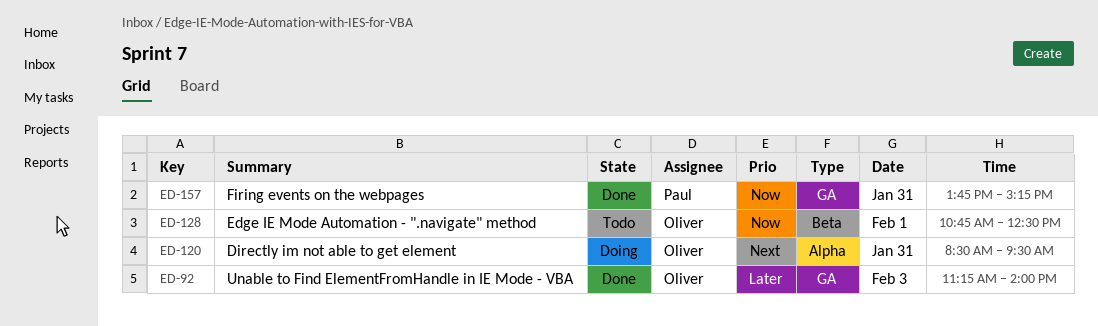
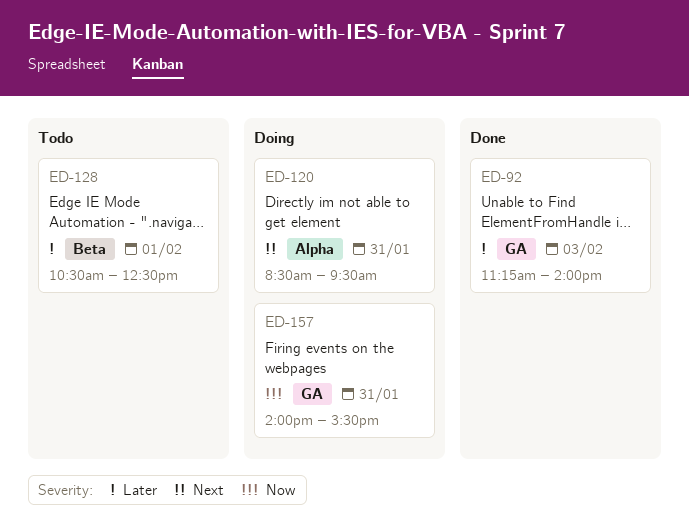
ED-128, priority: Now -> Later
ED-128, begins: 10:45 -> 10:30
ED-157, status: Done -> Doing
ED-157, begins: 13:45 -> 14:00
ED-157, ends: 15:15 -> 15:30

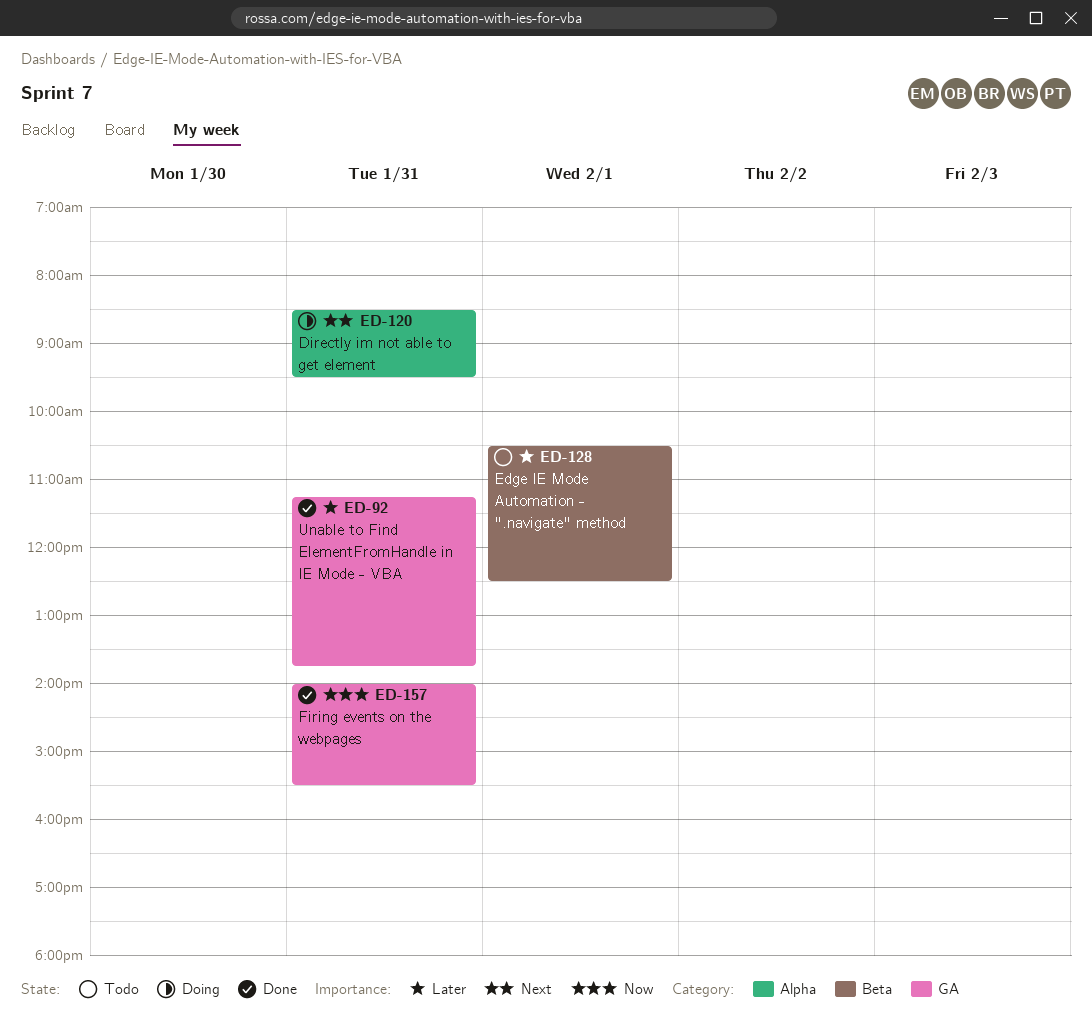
ED-92, day: Feb 3 -> Jan 31
ED-92, ends: 14:00 -> 13:45
ED-157, status: Doing -> Done

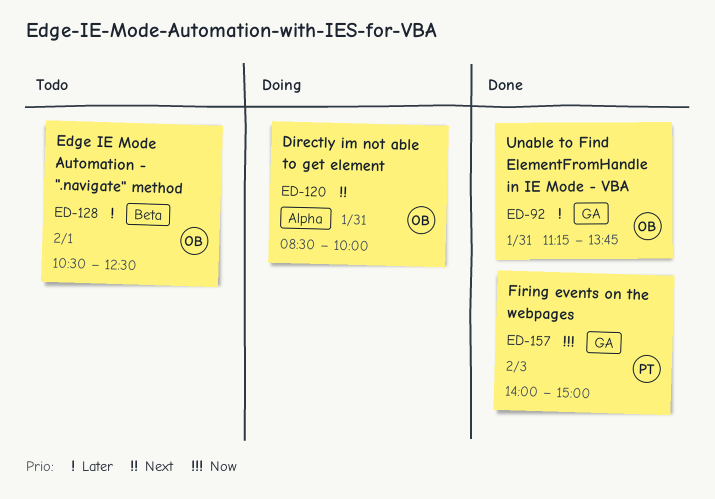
ED-120, ends: 09:30 -> 10:00
ED-157, day: Jan 31 -> Feb 3
ED-157, ends: 15:30 -> 15:00

